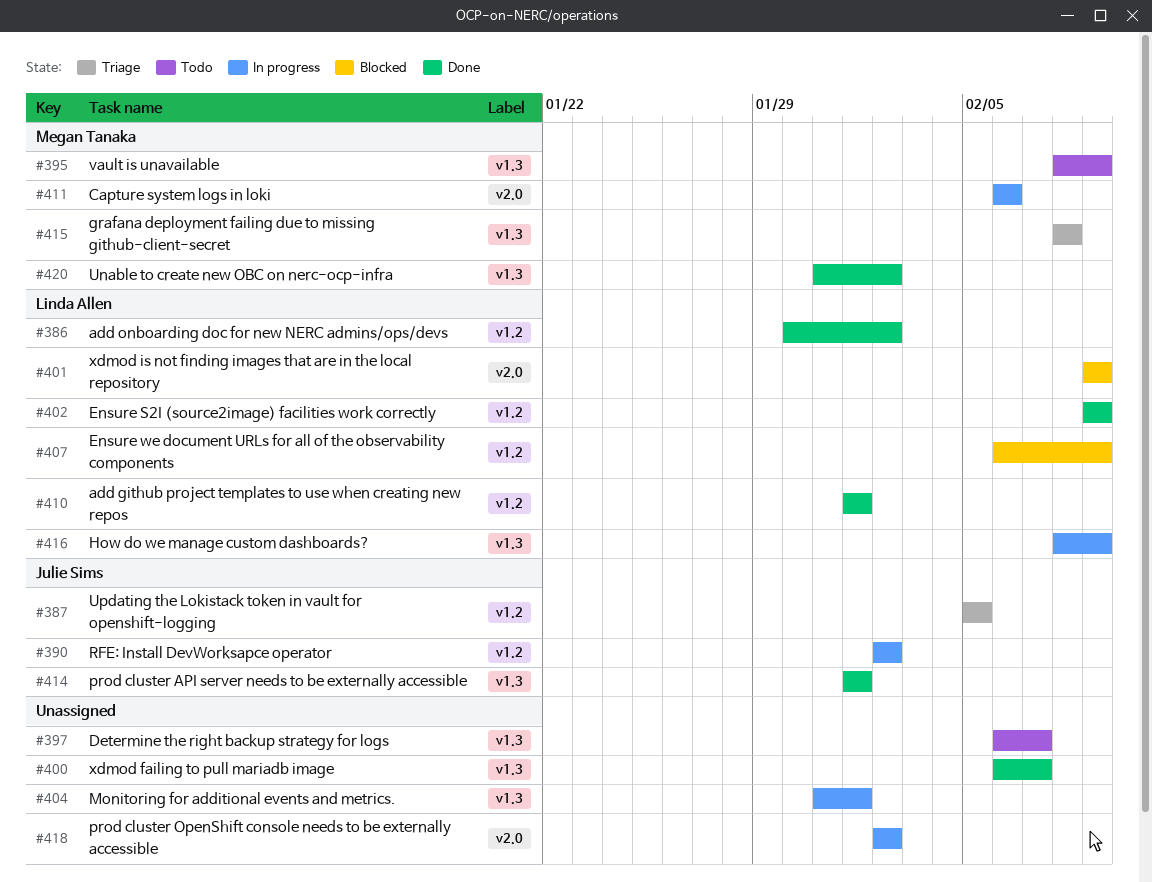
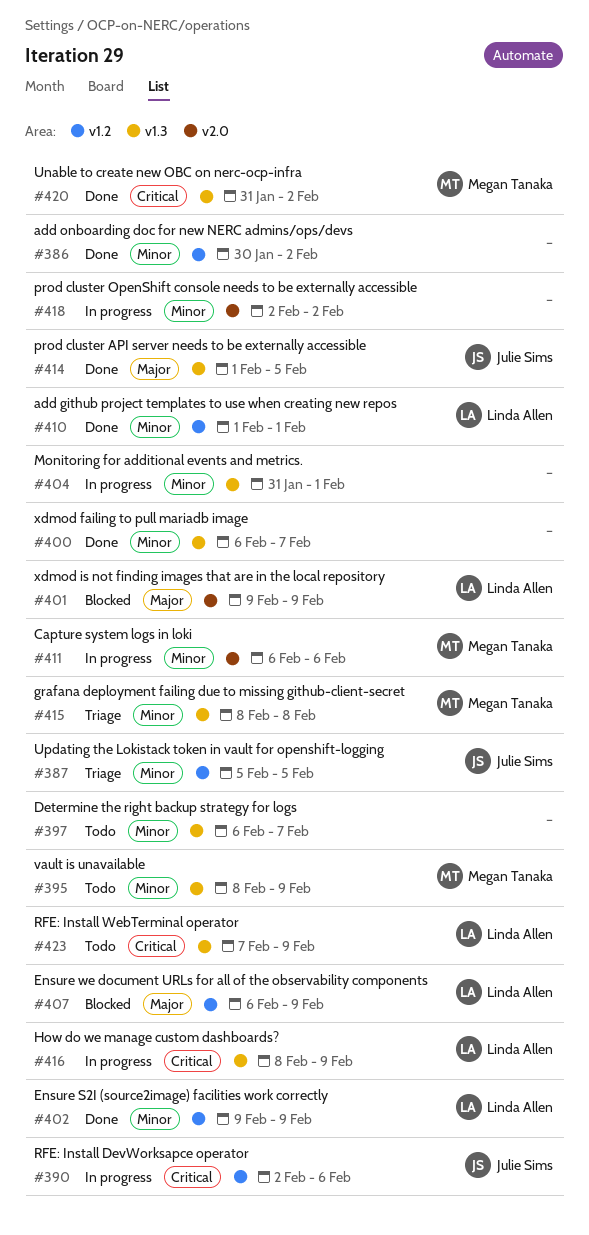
#386, owner: Linda Allen -> none
#390, due: Feb 2 -> Feb 6
#414, due: Feb 1 -> Feb 5
#423: none -> present

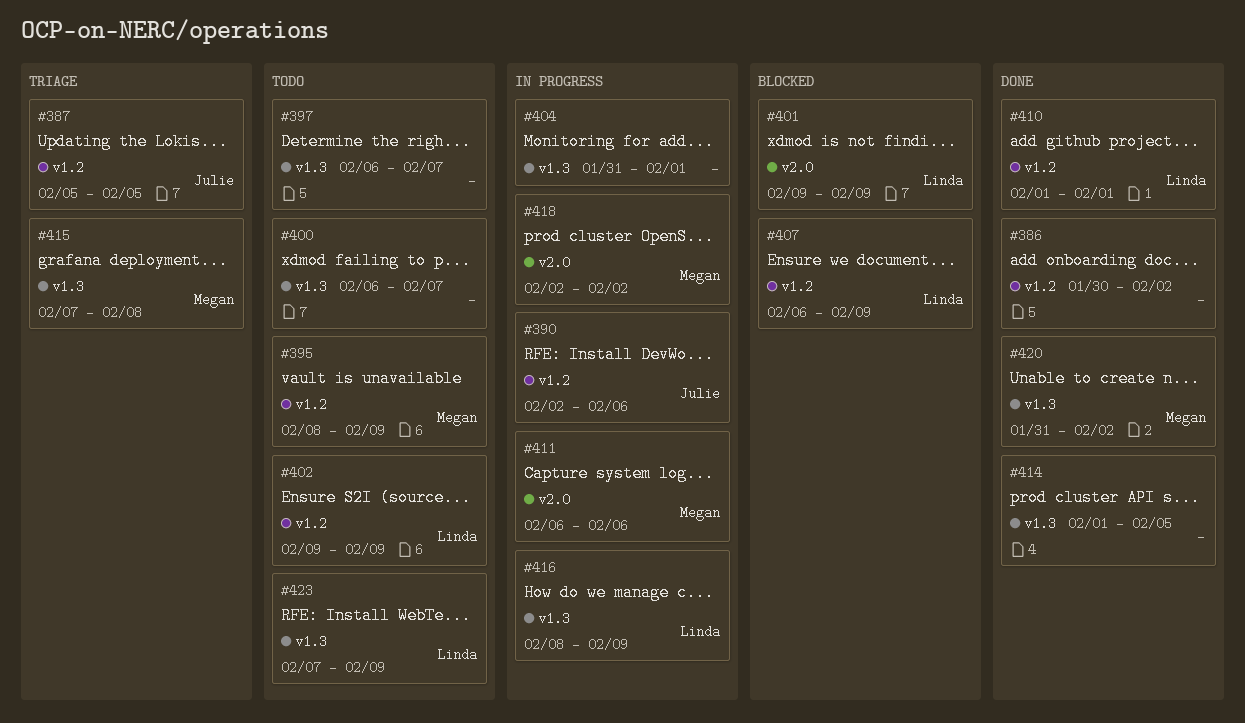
#395, label: v1.3 -> v1.2
#400, status: Done -> Todo
#402, status: Done -> Todo
#414, owner: Julie Sims -> none
#415, start: Feb 8 -> Feb 7
#418, owner: none -> Megan Tanaka

